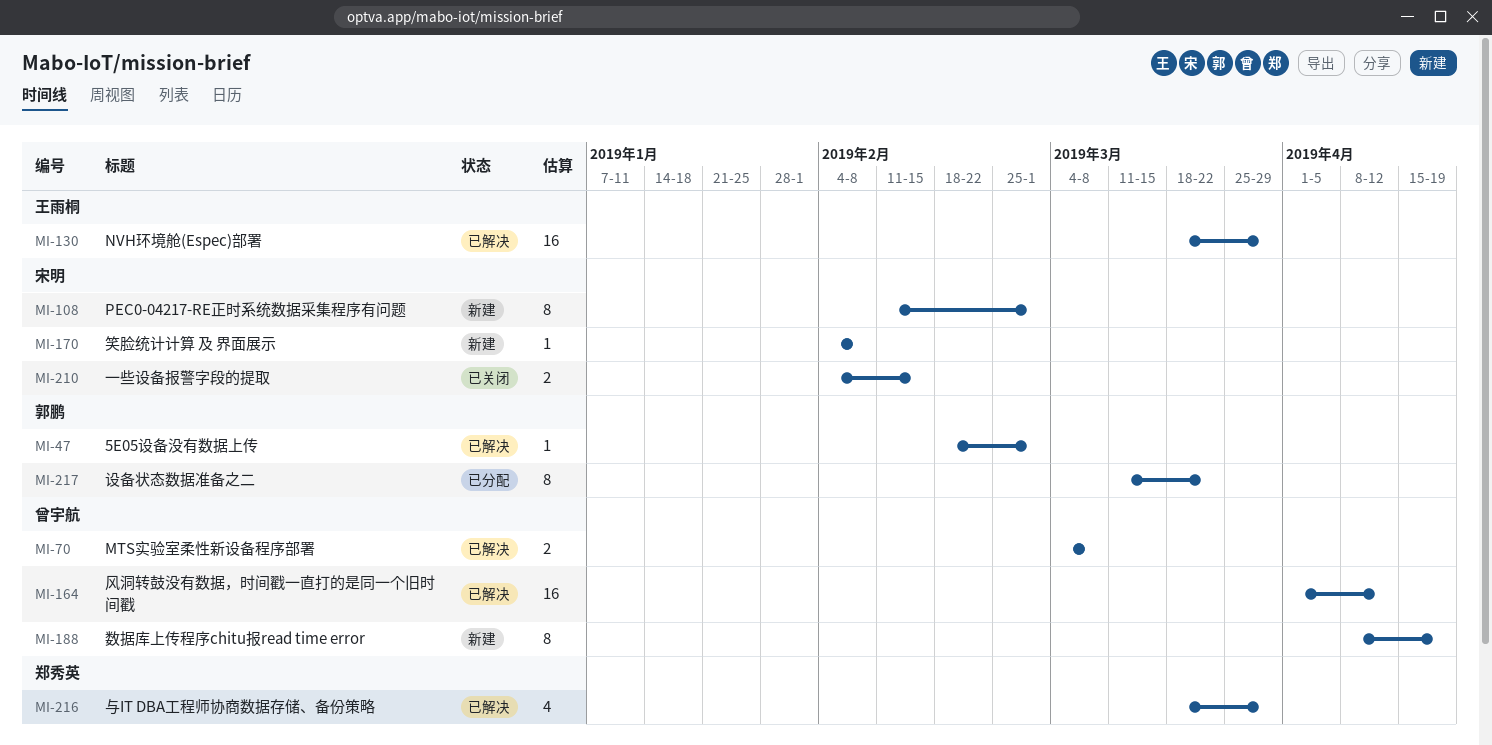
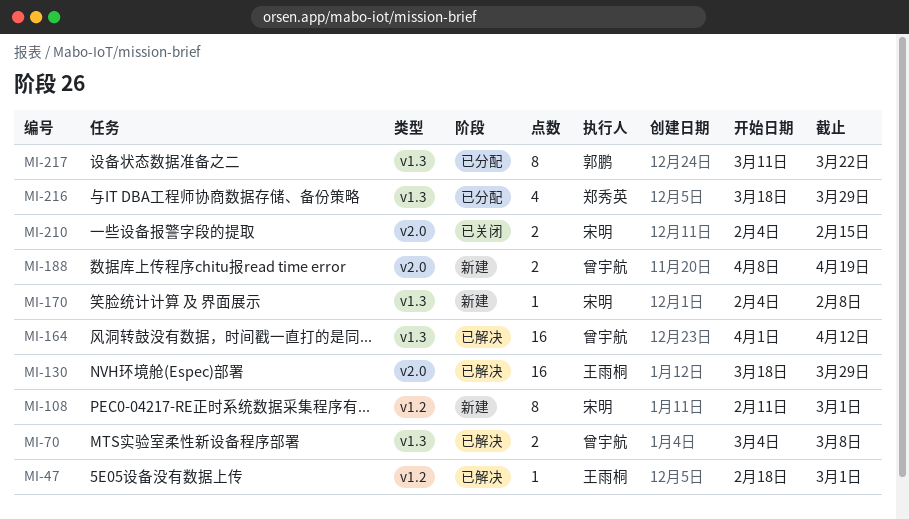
MI-47, owner: 郭鹏 -> 王雨桐
MI-188, estimate: 8 -> 2
MI-216, status: 已解决 -> 已分配

